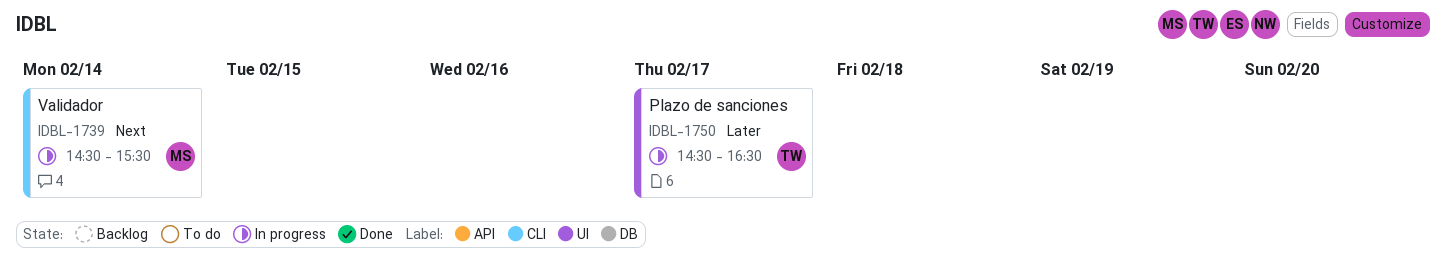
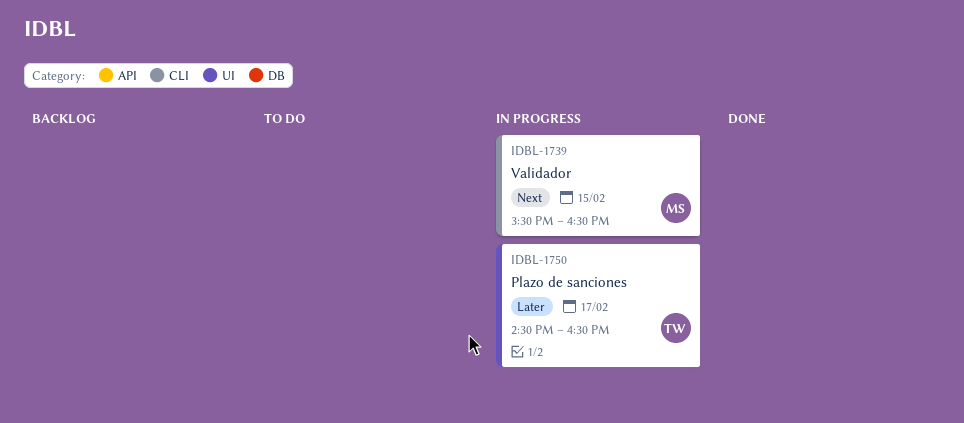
IDBL-1739, day: Feb 14 -> Feb 15
IDBL-1739, begins: 14:30 -> 15:30
IDBL-1739, ends: 15:30 -> 16:30

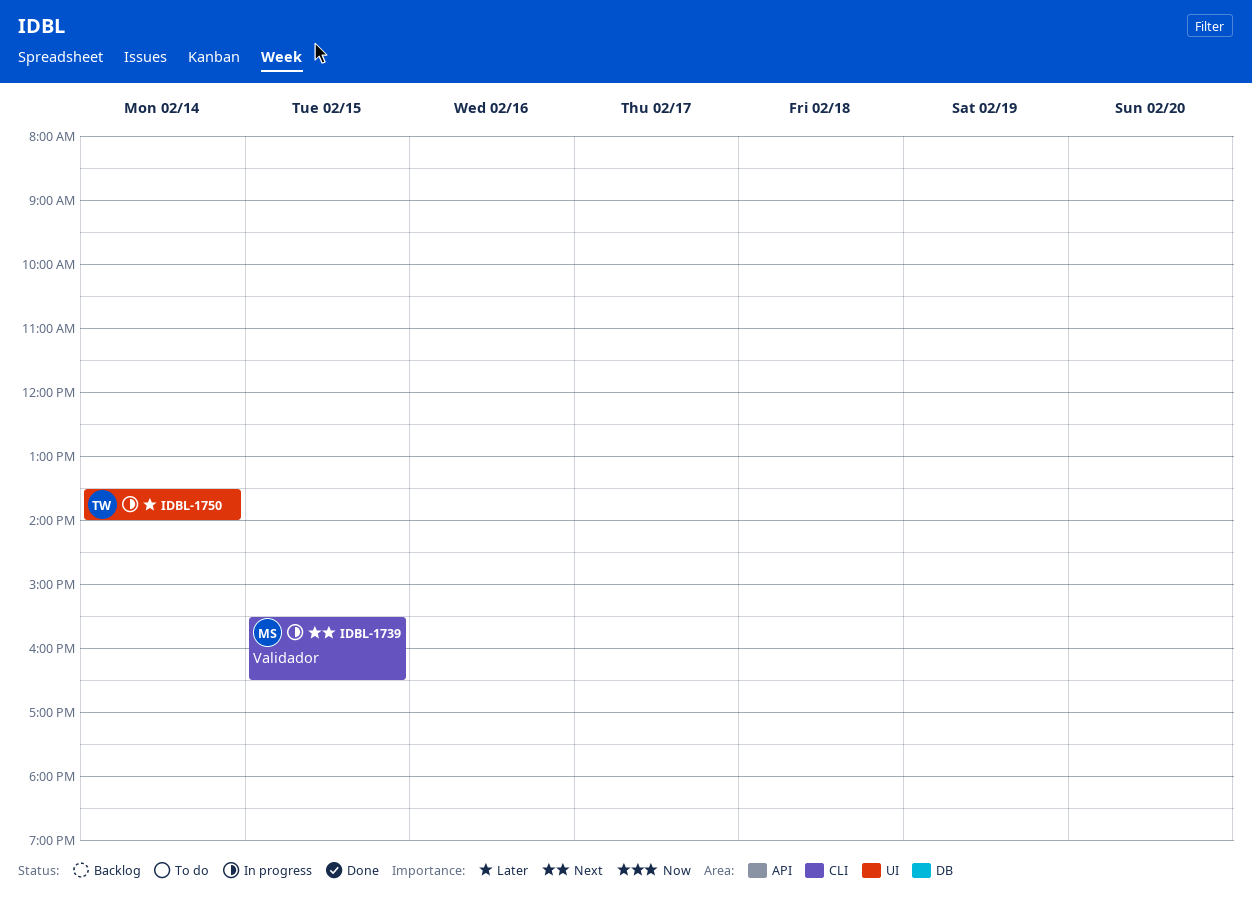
IDBL-1750, day: Feb 17 -> Feb 14
IDBL-1750, begins: 14:30 -> 13:30
IDBL-1750, ends: 16:30 -> 14:00

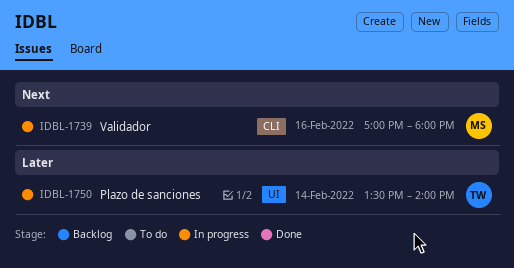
IDBL-1739, day: Feb 15 -> Feb 16
IDBL-1739, begins: 15:30 -> 17:00
IDBL-1739, ends: 16:30 -> 18:00

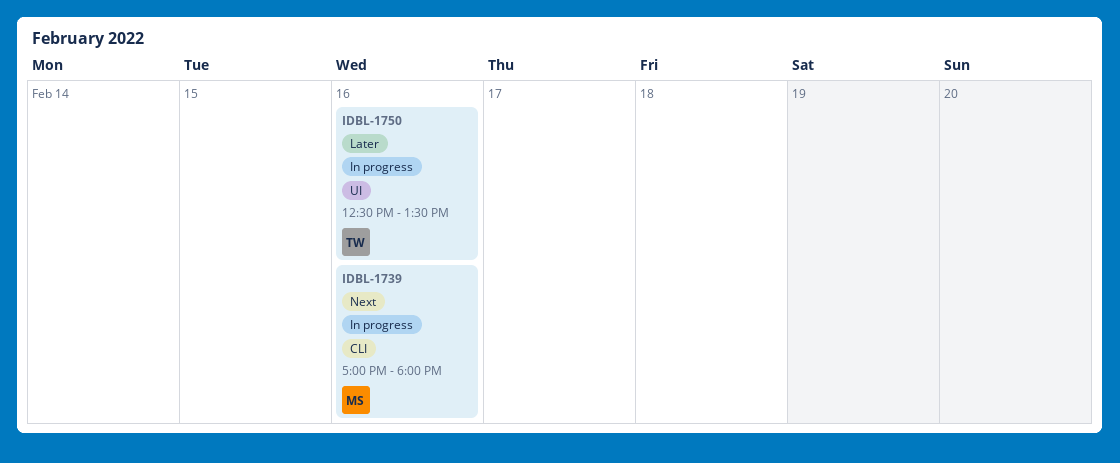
IDBL-1750, day: Feb 14 -> Feb 16
IDBL-1750, begins: 13:30 -> 12:30
IDBL-1750, ends: 14:00 -> 13:30

